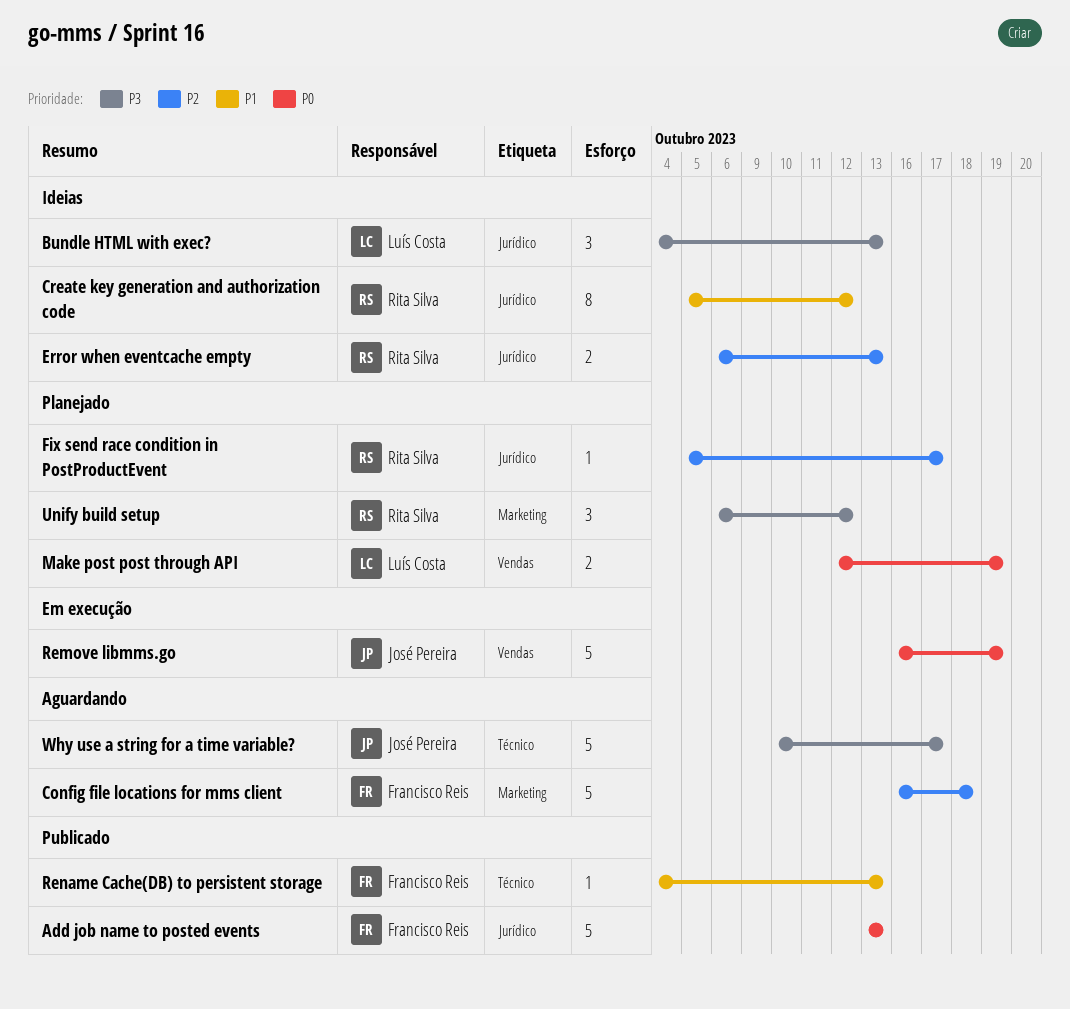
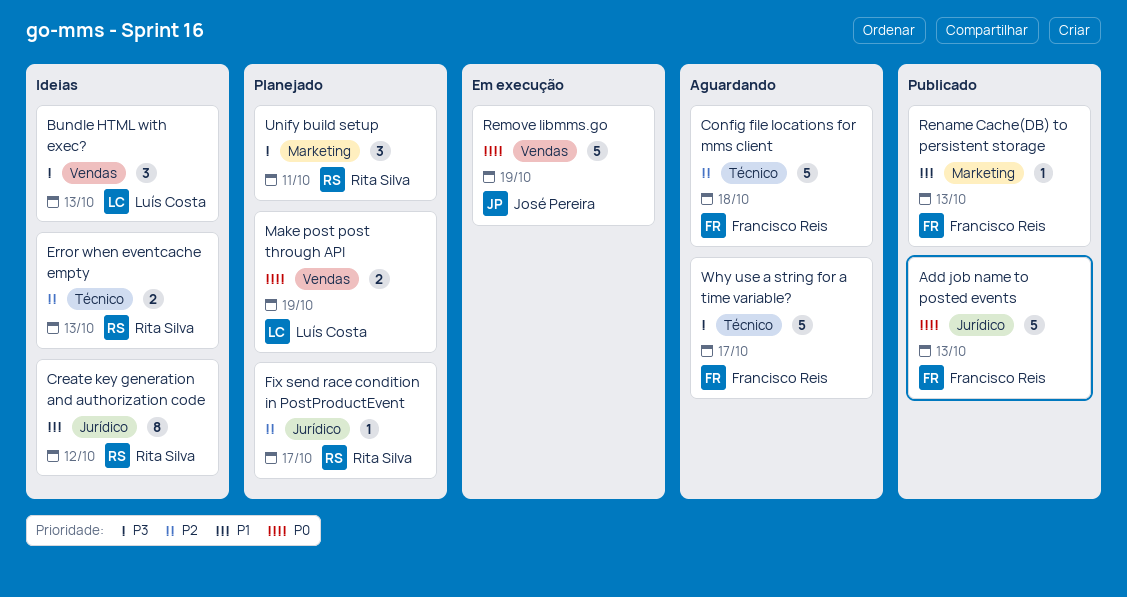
Bundle HTML with exec?, label: Jurídico -> Vendas
Config file locations for mms client, label: Marketing -> Técnico
Error when eventcache empty, label: Jurídico -> Técnico
Rename Cache(DB) to persistent storage, label: Técnico -> Marketing
Unify build setup, due: Oct 12 -> Oct 11
Why use a string for a time variable?, owner: José Pereira -> Francisco Reis

